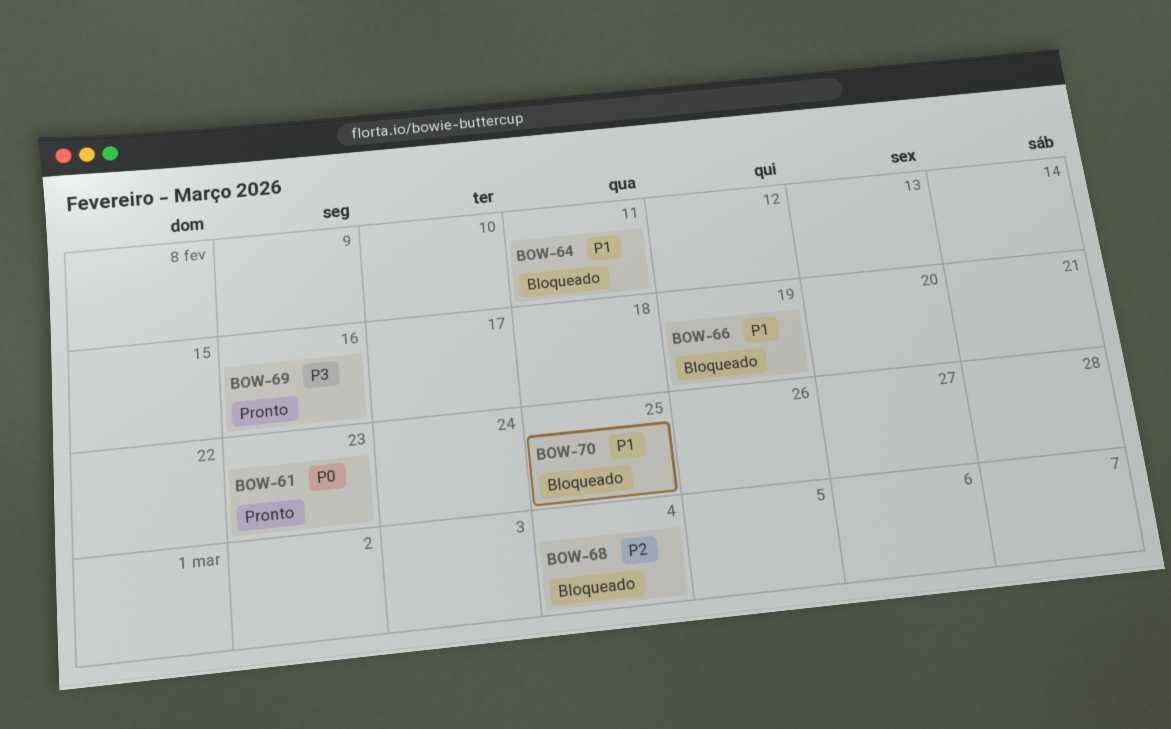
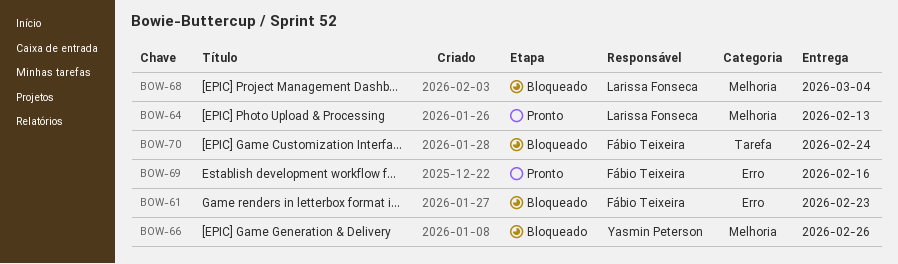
BOW-61, status: Pronto -> Bloqueado
BOW-64, status: Bloqueado -> Pronto
BOW-64, due: Feb 11 -> Feb 13
BOW-66, due: Feb 19 -> Feb 26
BOW-70, due: Feb 25 -> Feb 24

